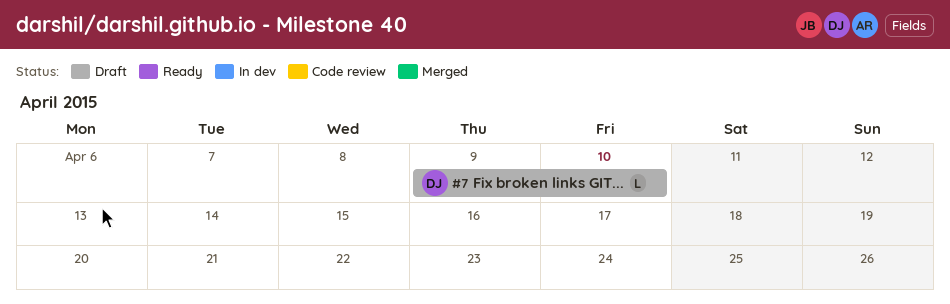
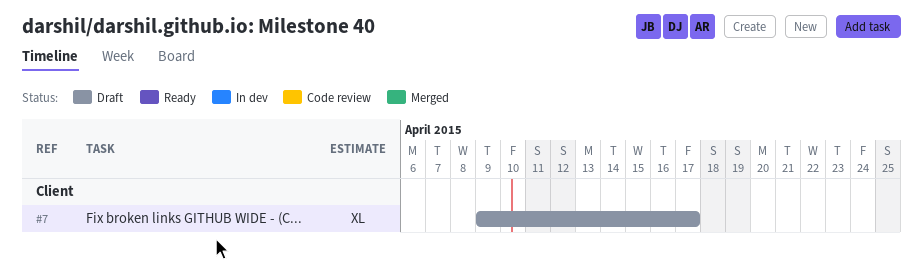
#7, estimate: L -> XL
#7, due: Apr 10 -> Apr 17

